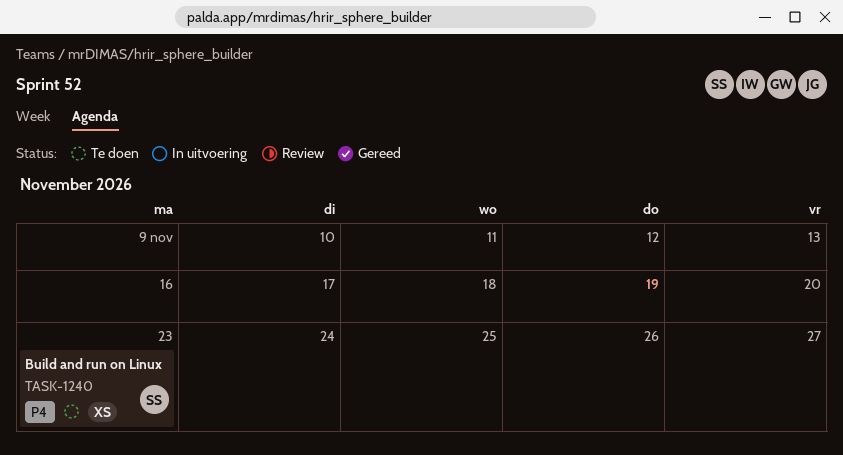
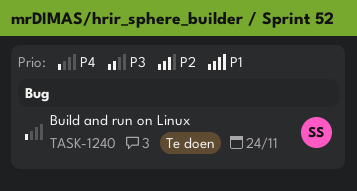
TASK-1240, due: Nov 23 -> Nov 24

